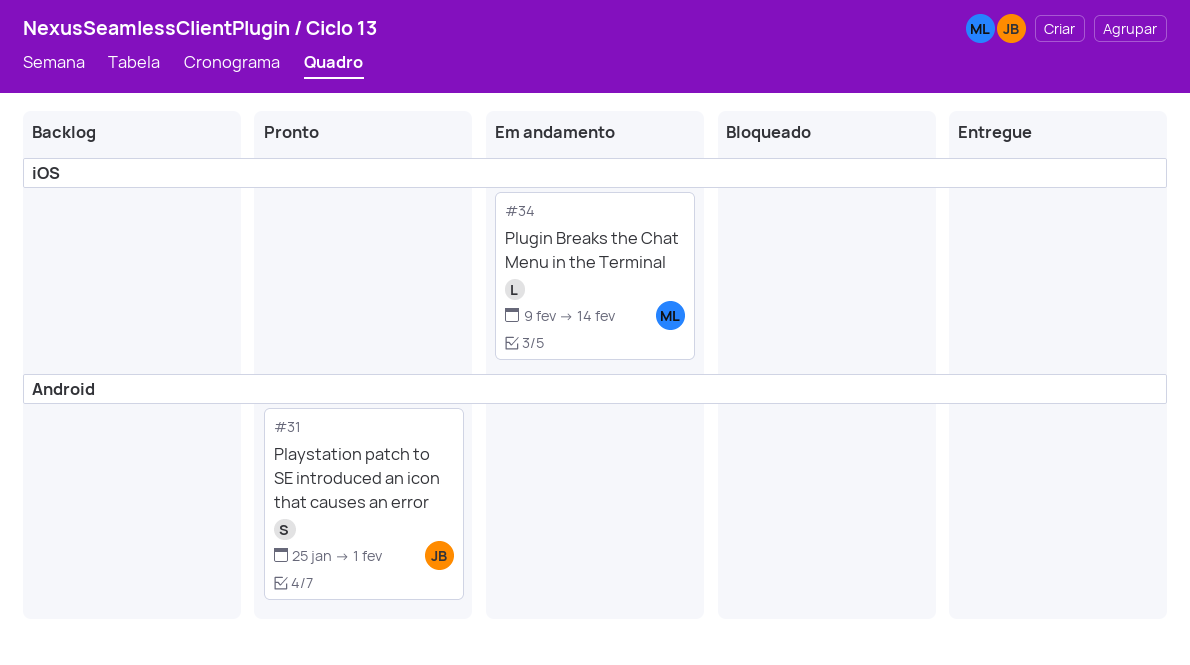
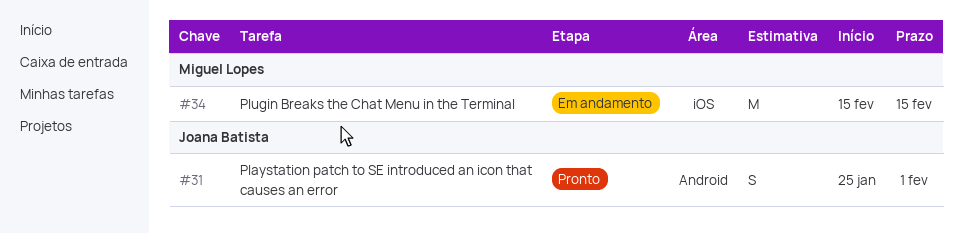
#34, estimate: L -> M
#34, start: Feb 9 -> Feb 15
#34, due: Feb 14 -> Feb 15

